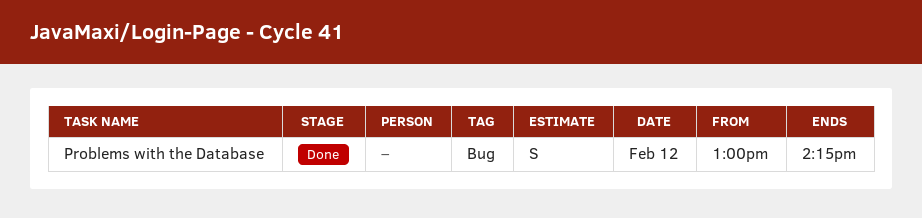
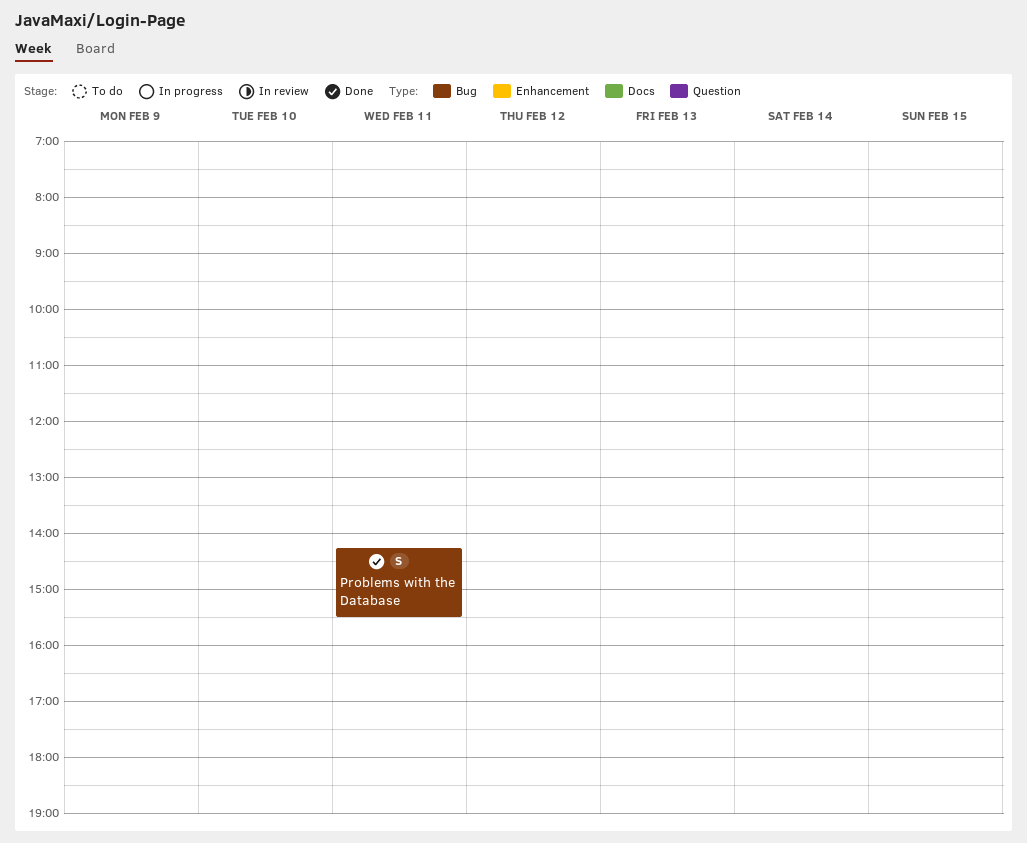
Problems with the Database, day: Feb 12 -> Feb 11
Problems with the Database, begins: 13:00 -> 14:15
Problems with the Database, ends: 14:15 -> 15:30

